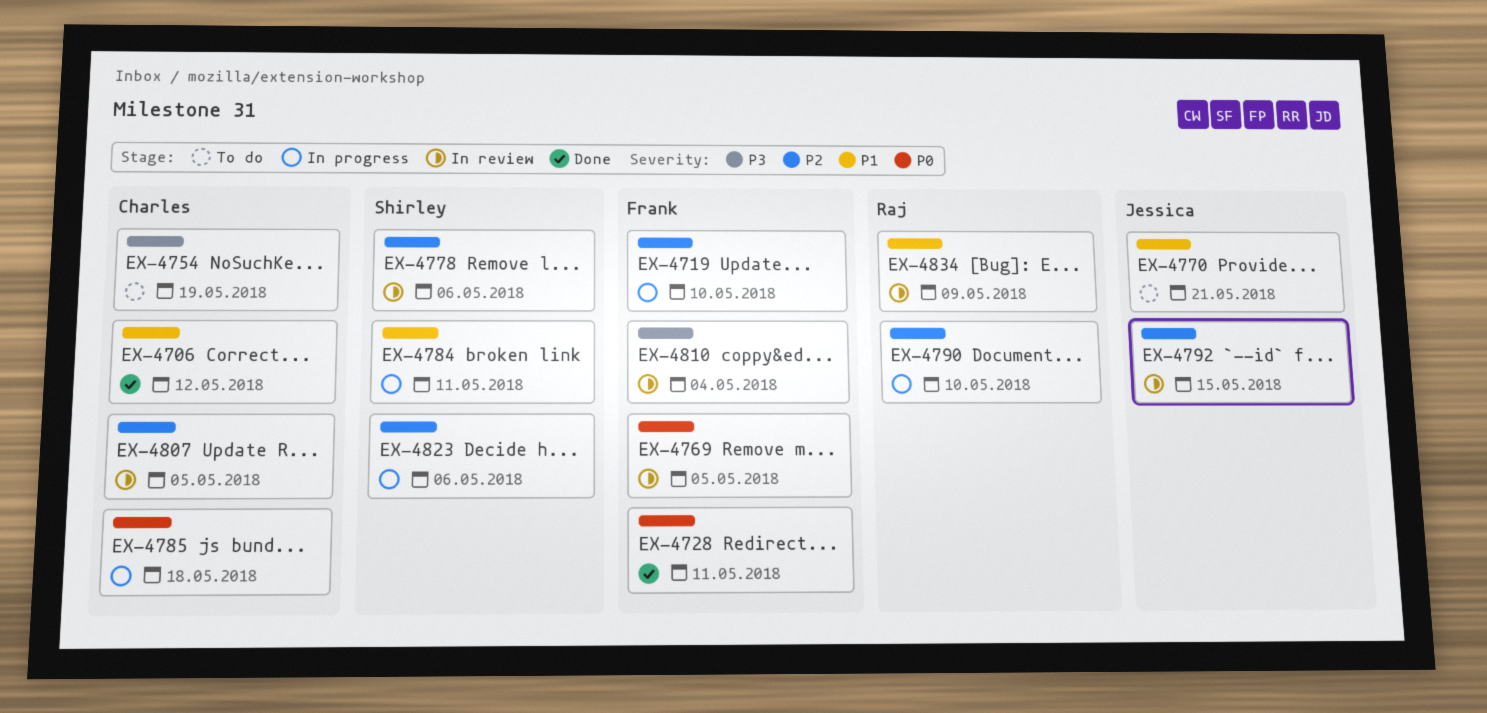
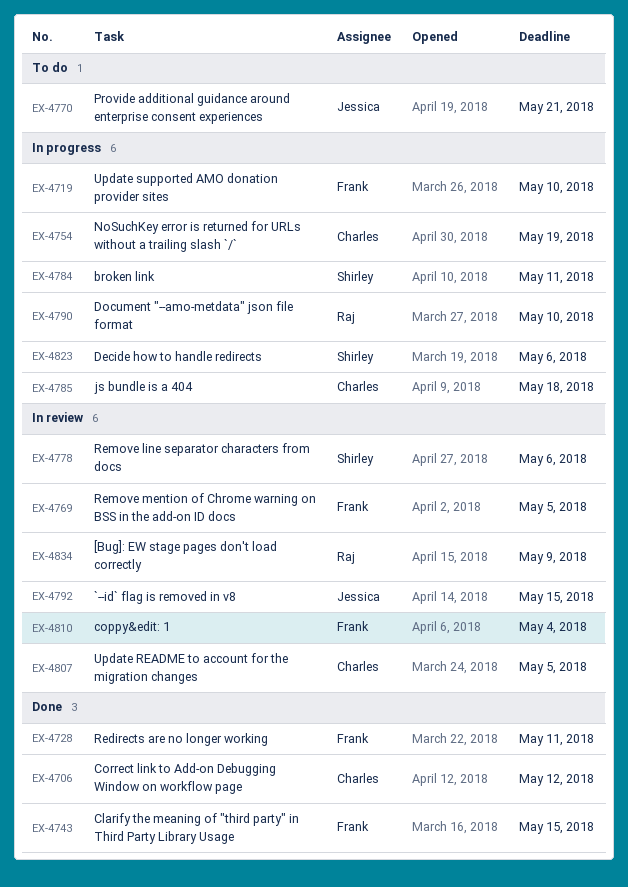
EX-4743: none -> present
EX-4754, status: To do -> In progress

